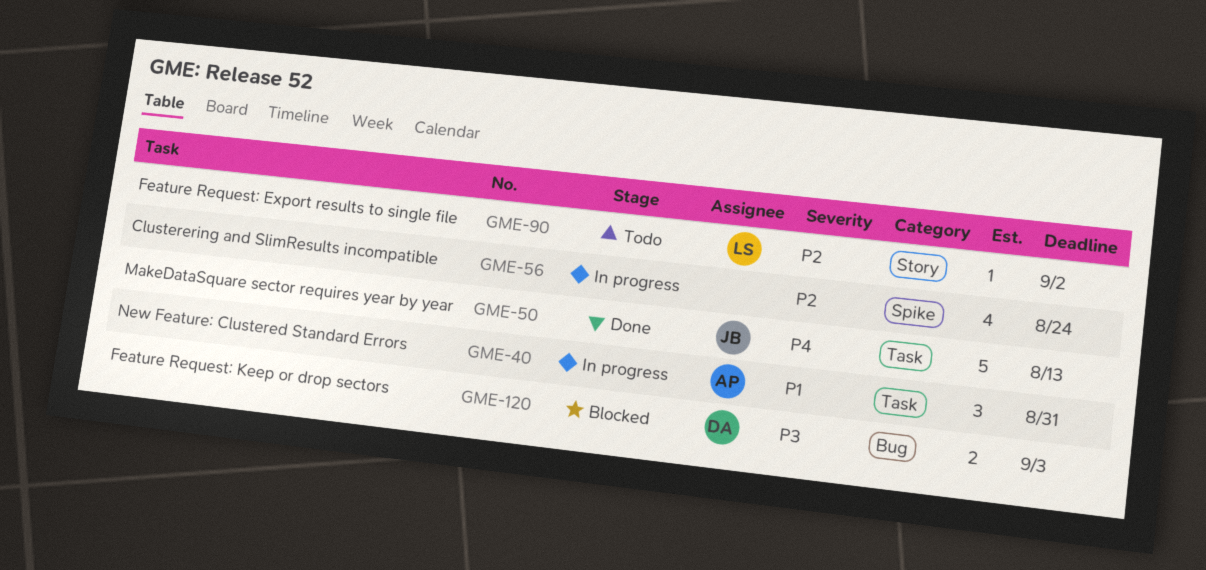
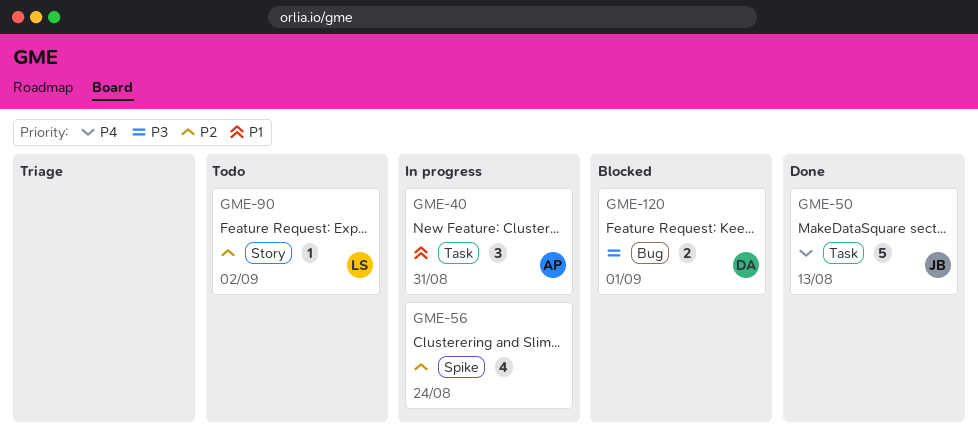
GME-120, due: Sep 3 -> Sep 1

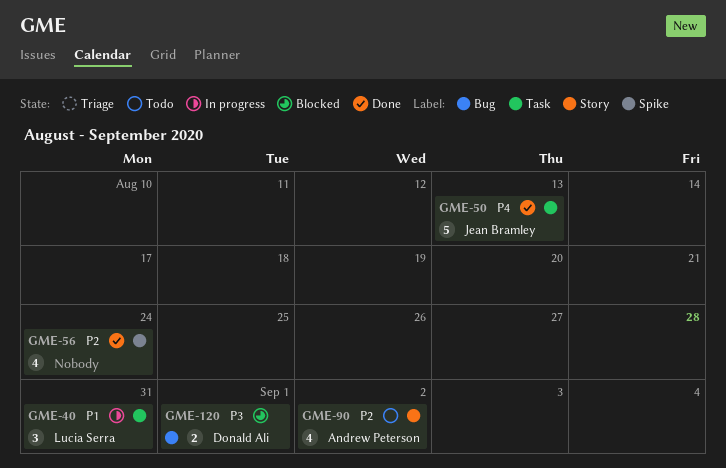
GME-40, owner: Andrew Peterson -> Lucia Serra
GME-56, status: In progress -> Done
GME-90, owner: Lucia Serra -> Andrew Peterson
GME-90, estimate: 1 -> 4

